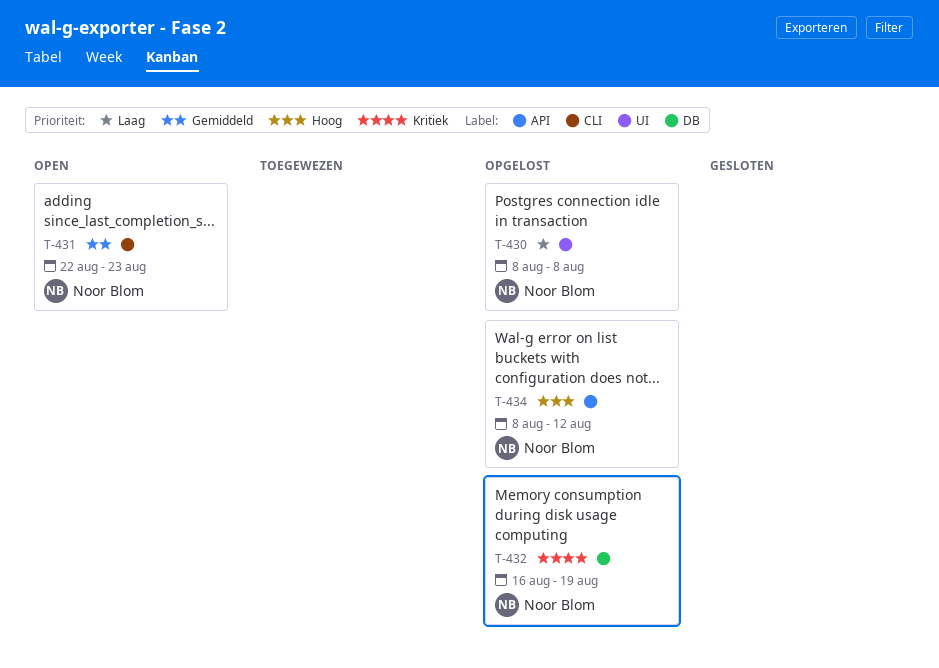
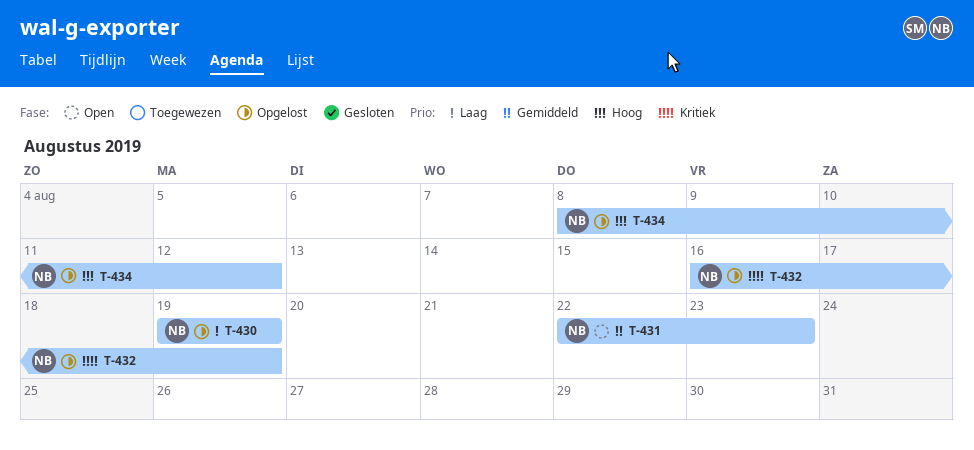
T-430, start: Aug 8 -> Aug 19
T-430, due: Aug 8 -> Aug 19

